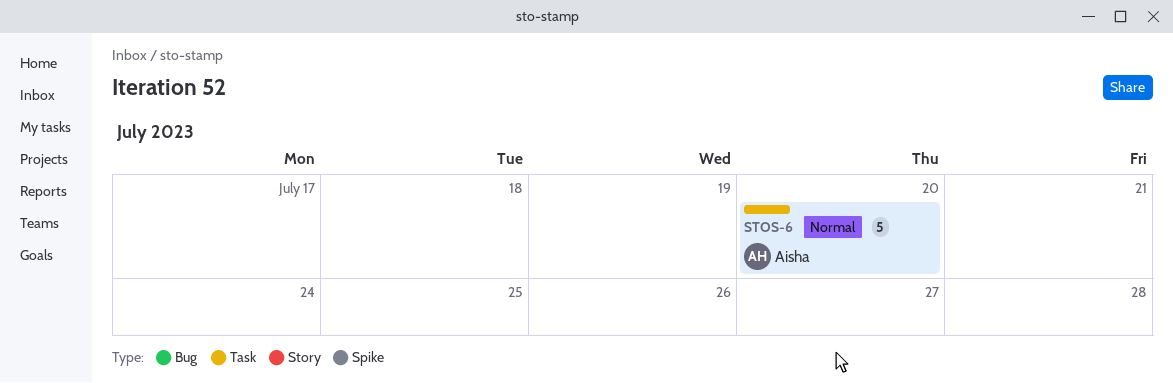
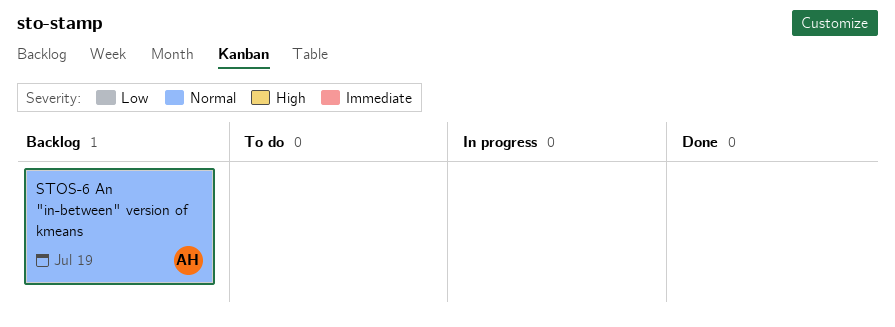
STOS-6, due: Jul 20 -> Jul 19

